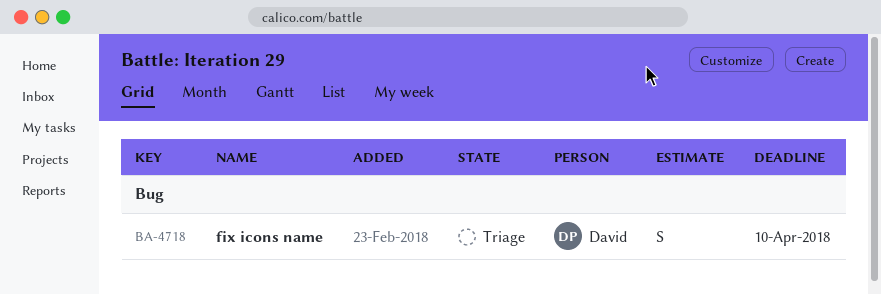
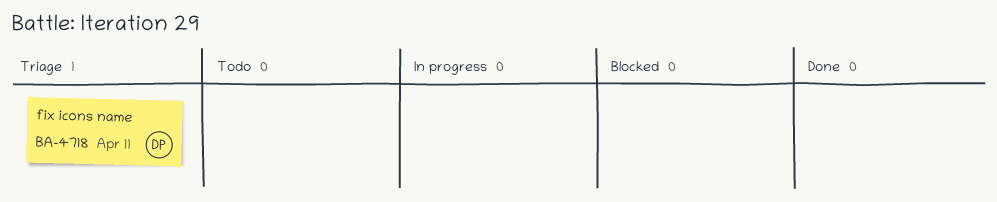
BA-4718, due: Apr 10 -> Apr 11

